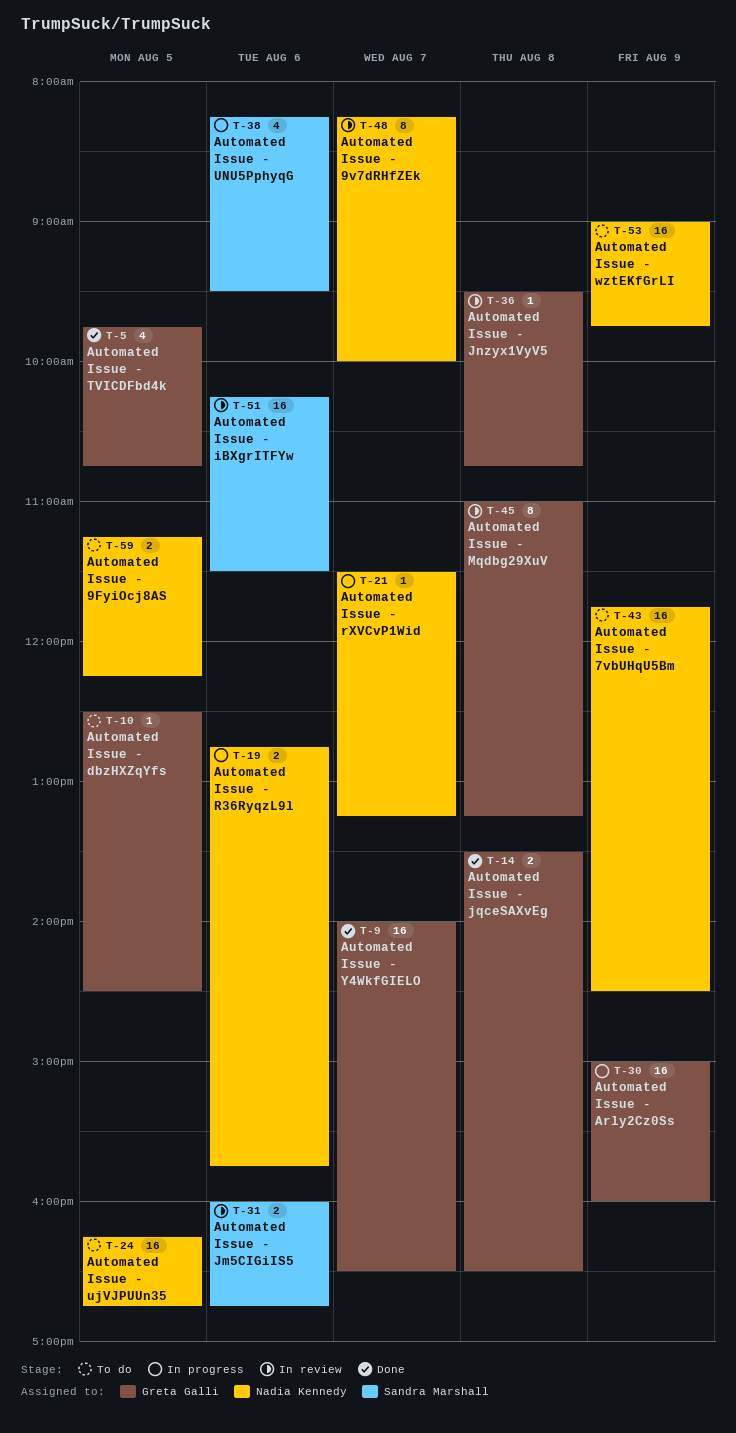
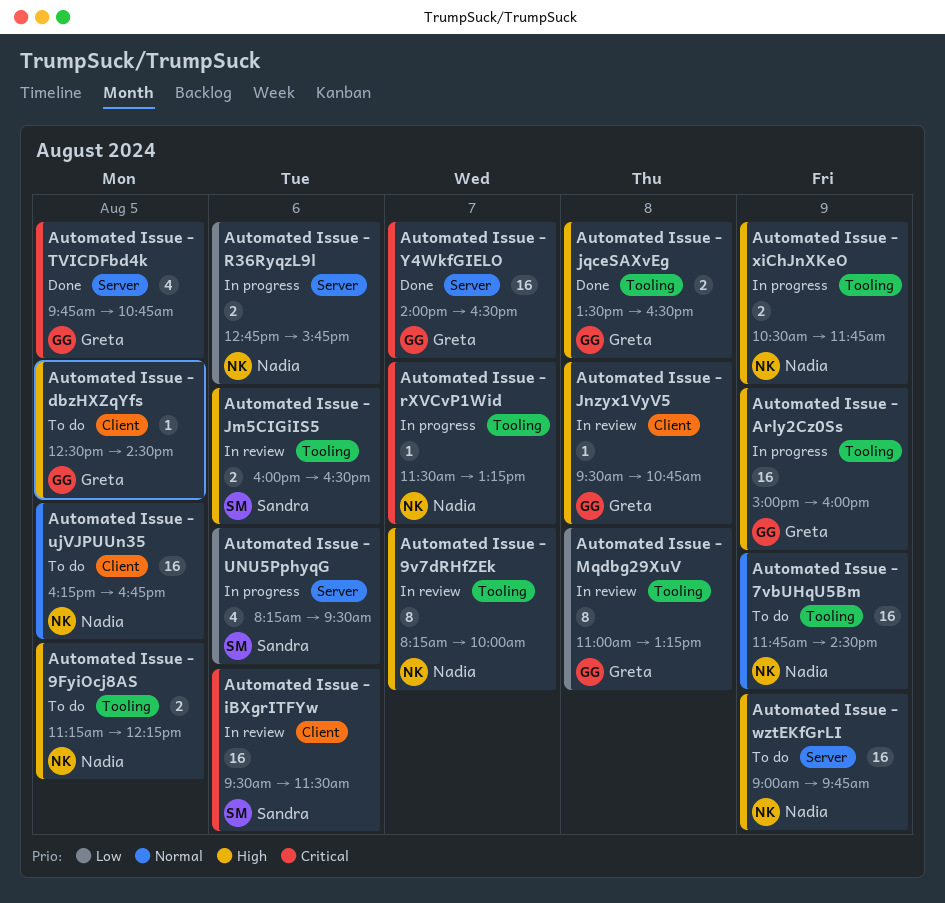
Automated Issue - iBXgrITFYw, begins: 10:15 -> 09:30
Automated Issue - Jm5CIGiIS5, ends: 16:45 -> 16:30
Automated Issue - xiChJnXKeO: none -> present

